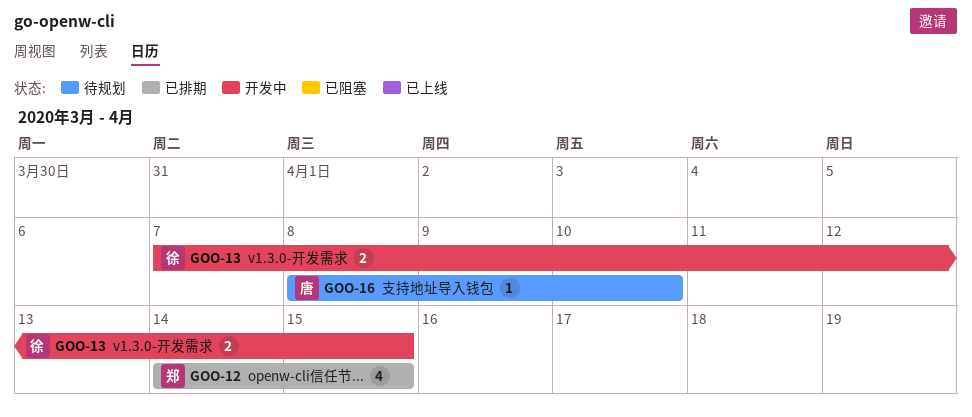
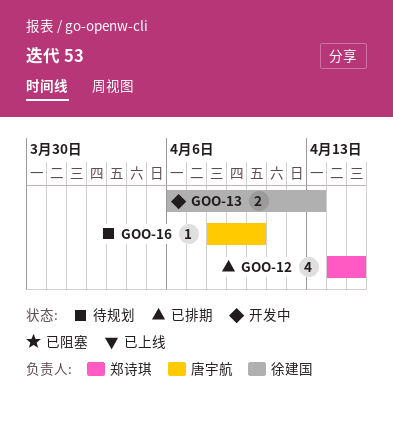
GOO-13, start: Apr 7 -> Apr 6
GOO-13, due: Apr 15 -> Apr 13

